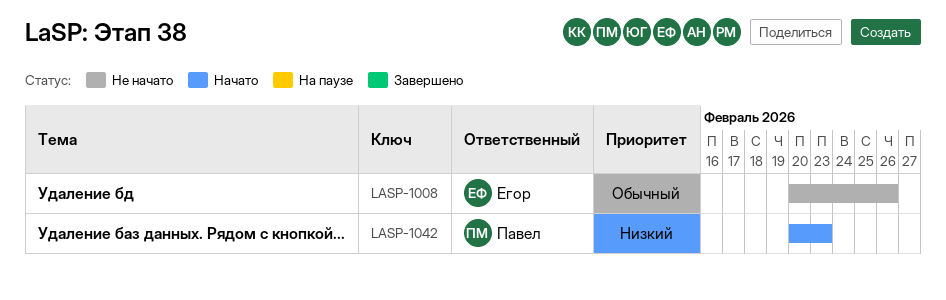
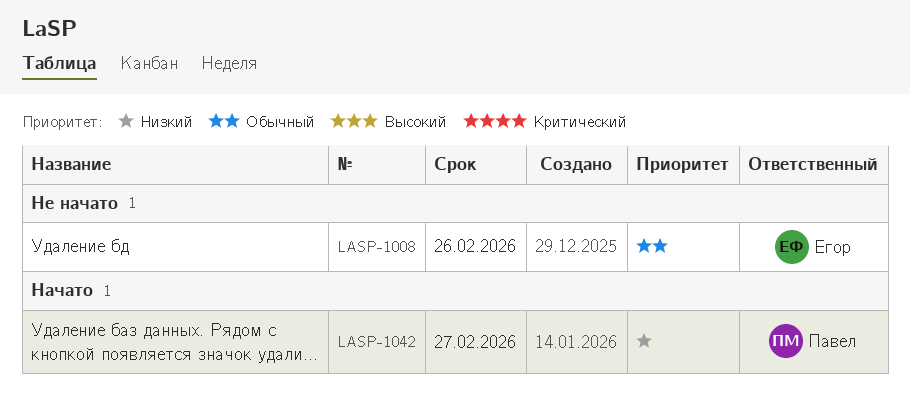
LASP-1042, due: Feb 23 -> Feb 27

